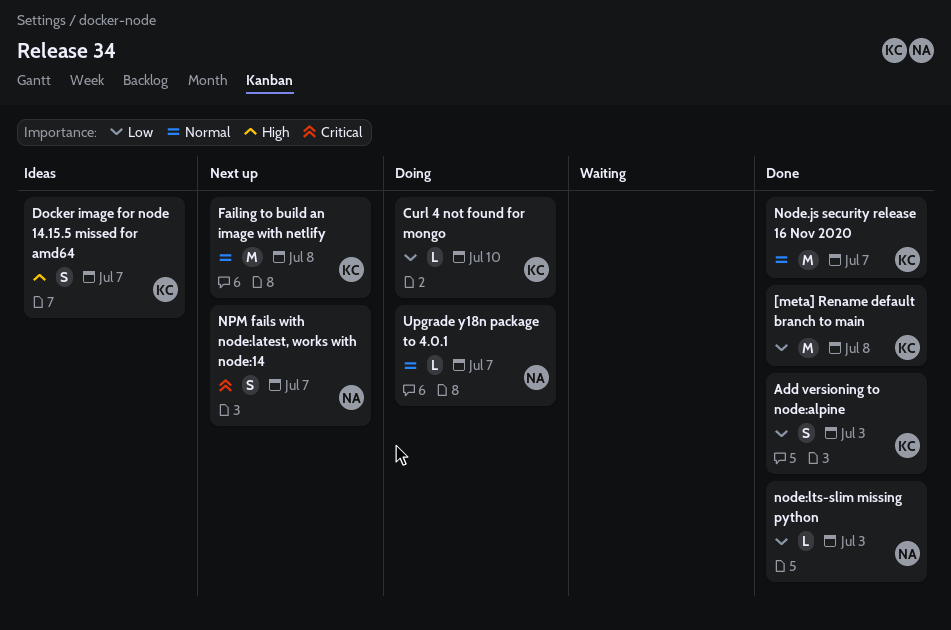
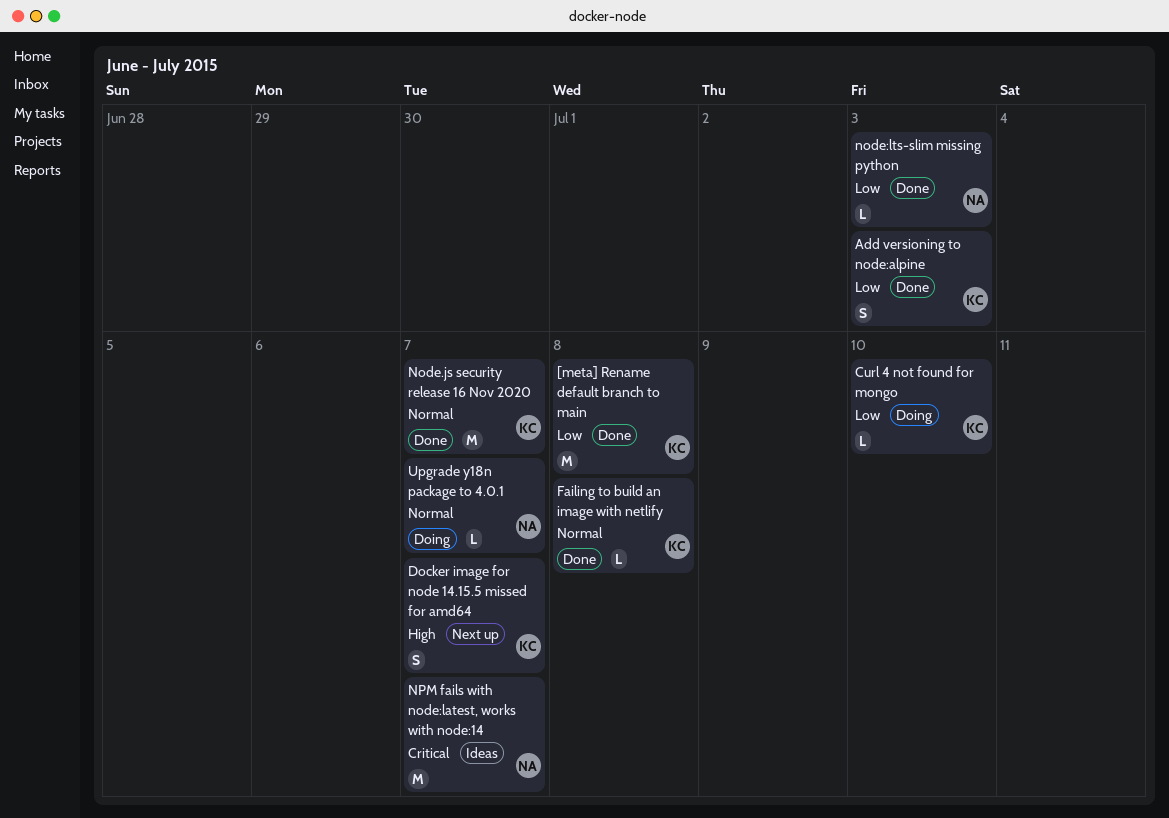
Docker image for node 14.15.5 missed for amd64, status: Ideas -> Next up
Failing to build an image with netlify, status: Next up -> Done
Failing to build an image with netlify, estimate: M -> L
NPM fails with node:latest, works with node:14, status: Next up -> Ideas
NPM fails with node:latest, works with node:14, estimate: S -> M

